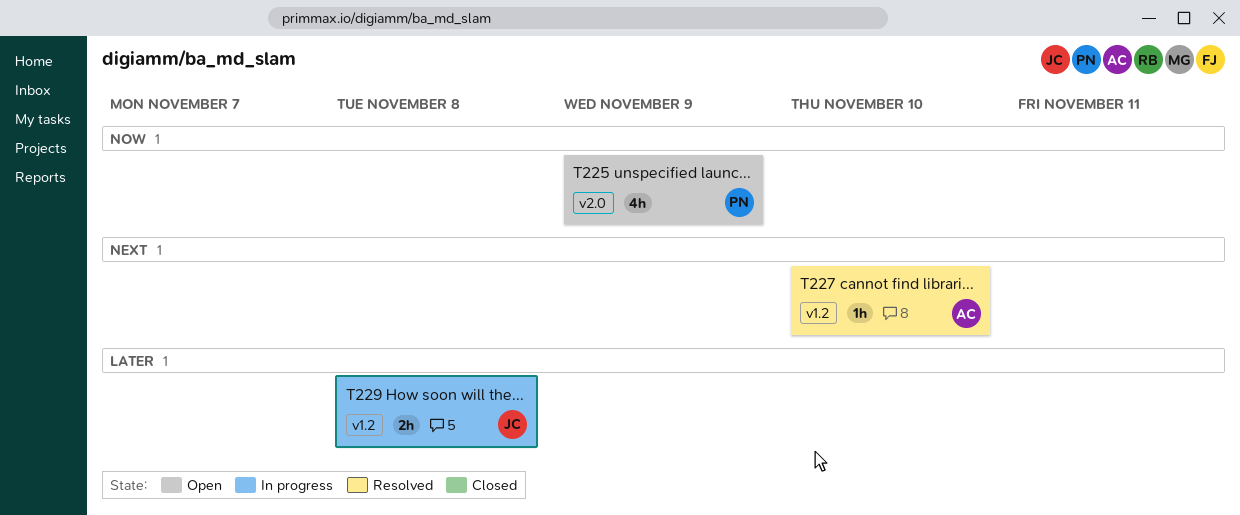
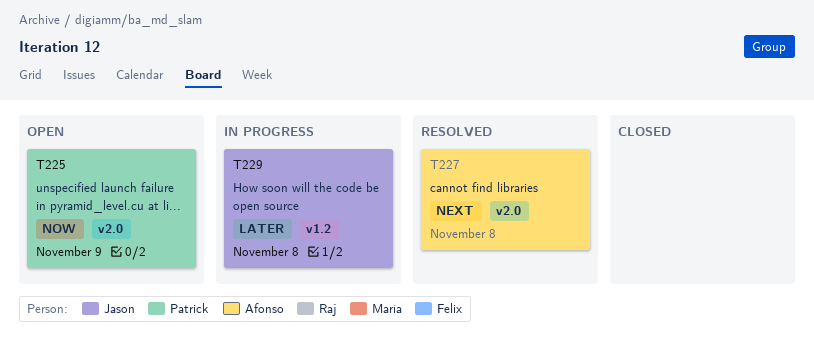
T227, label: v1.2 -> v2.0
T227, due: Nov 10 -> Nov 8

